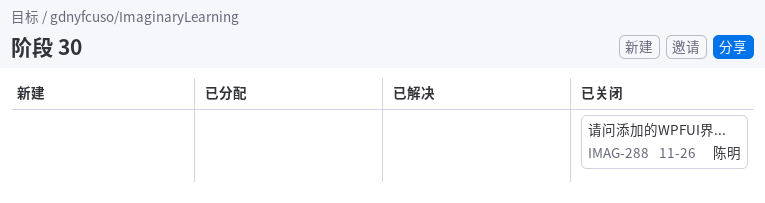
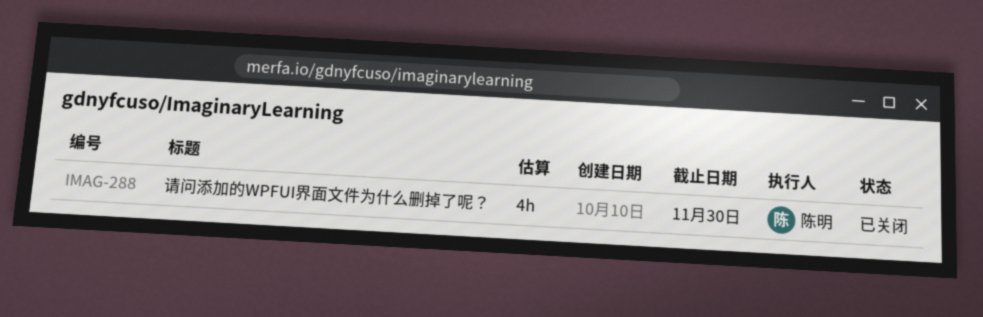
IMAG-288, due: Nov 26 -> Nov 30

